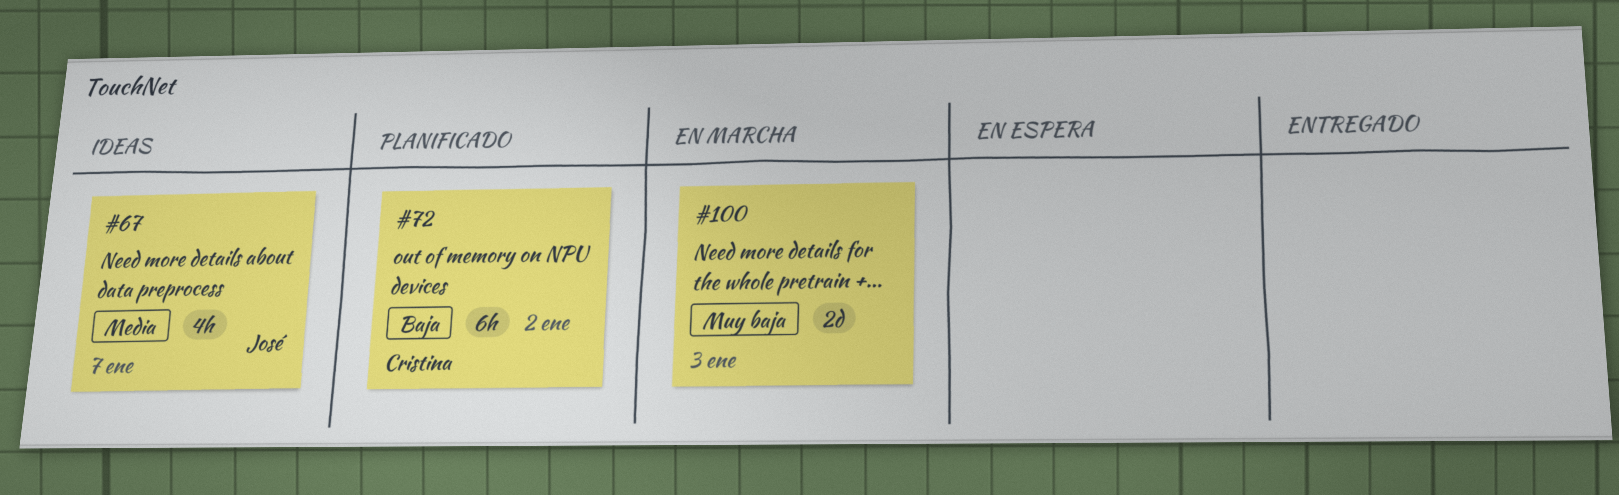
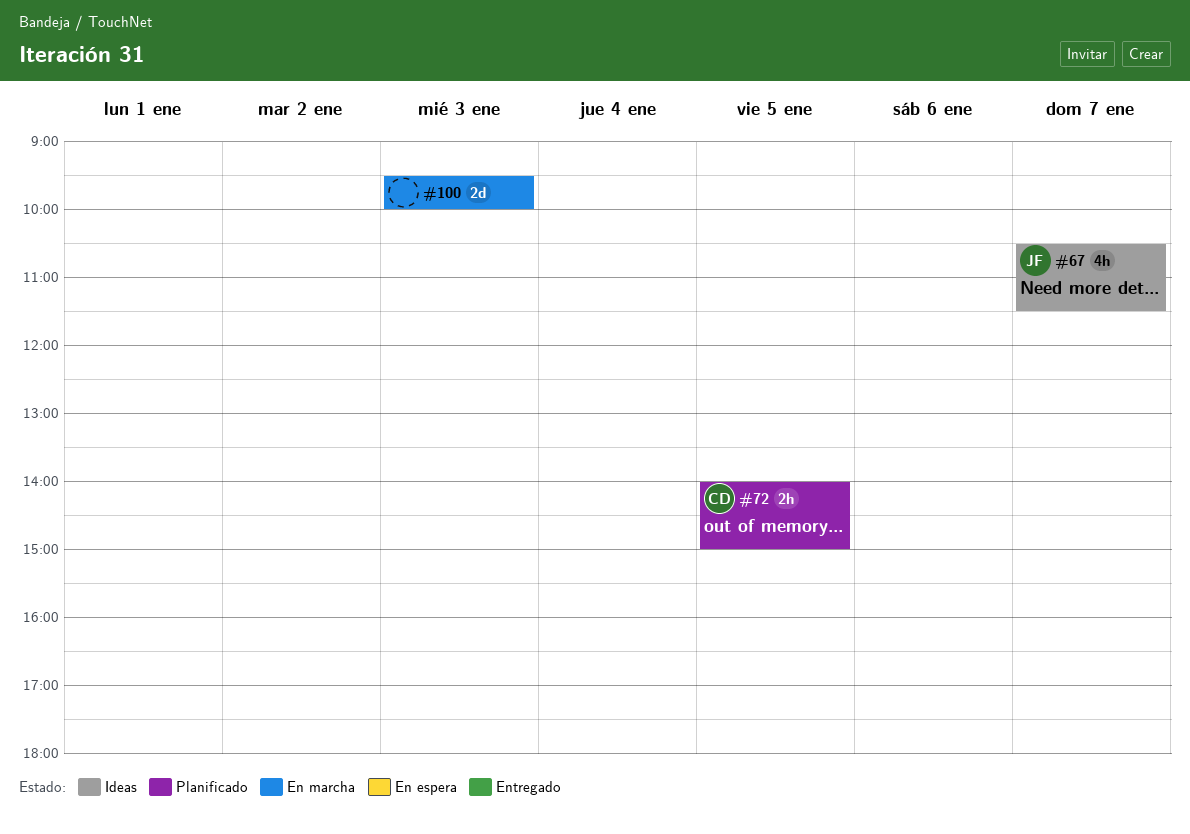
#72, estimate: 6h -> 2h
#72, day: Jan 2 -> Jan 5

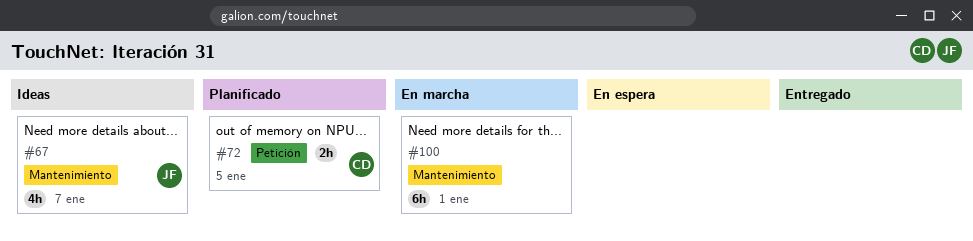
#100, estimate: 2d -> 6h
#100, day: Jan 3 -> Jan 1

